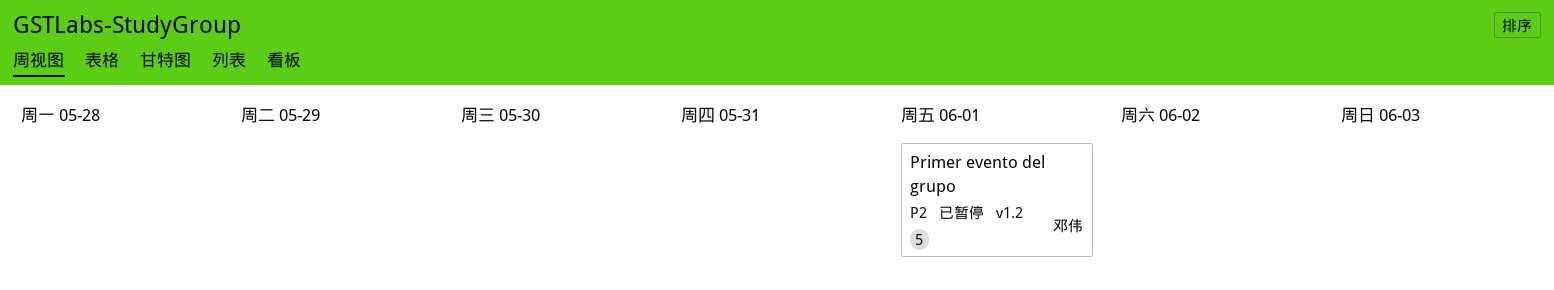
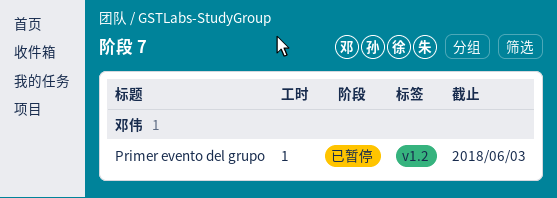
Primer evento del grupo, estimate: 5 -> 1
Primer evento del grupo, due: Jun 1 -> Jun 3

